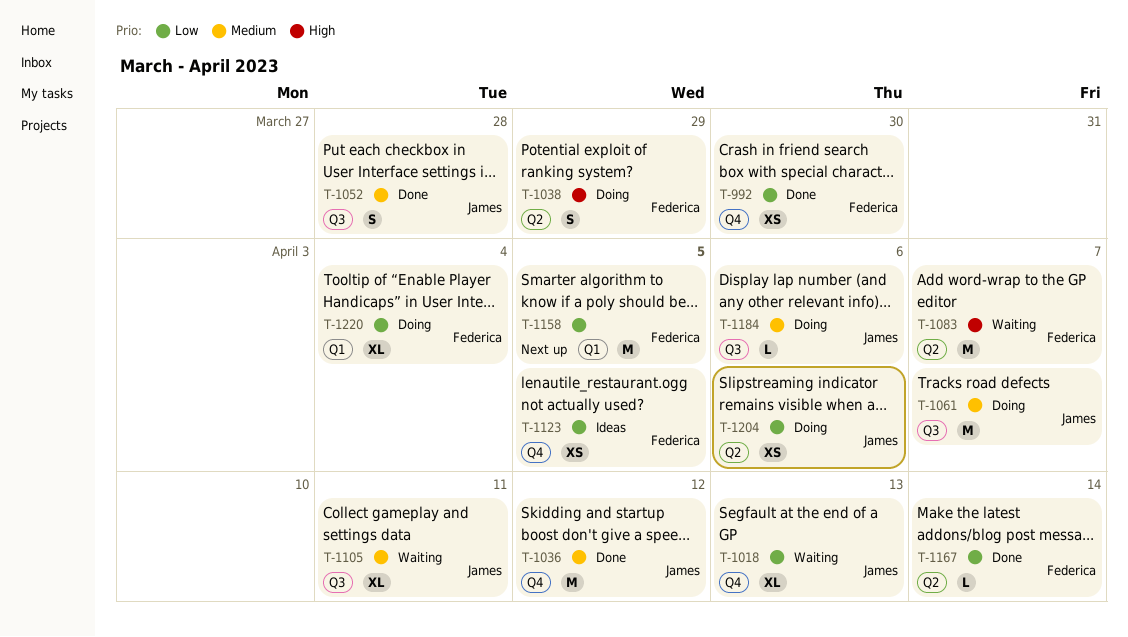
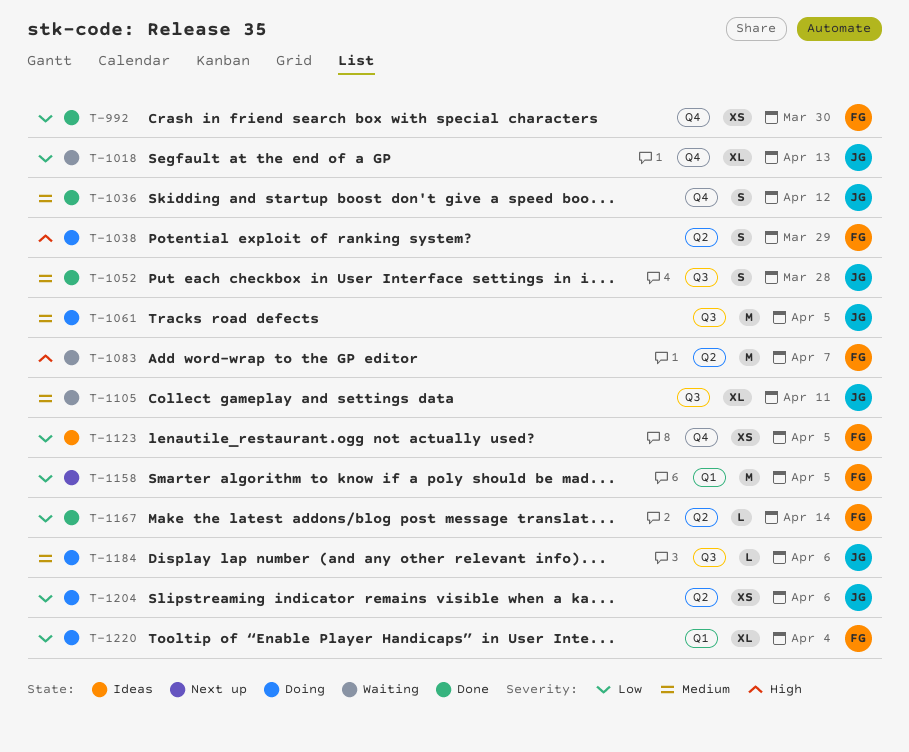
T-1036, estimate: M -> S
T-1061, due: Apr 7 -> Apr 5

